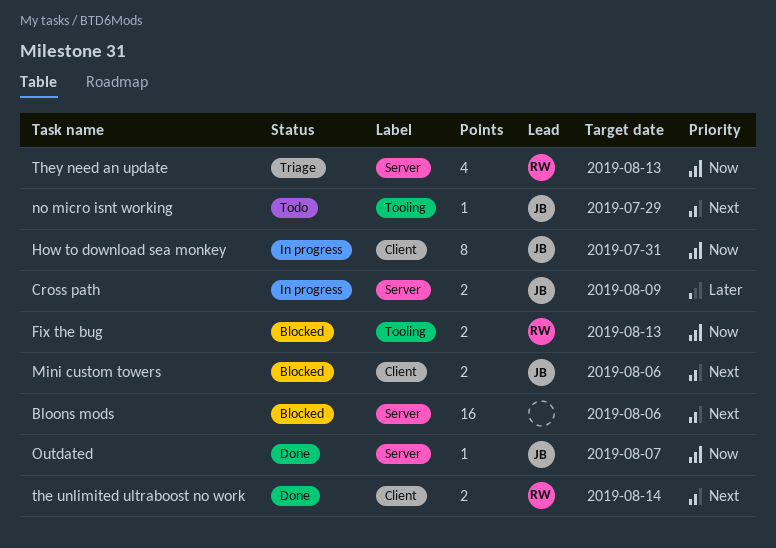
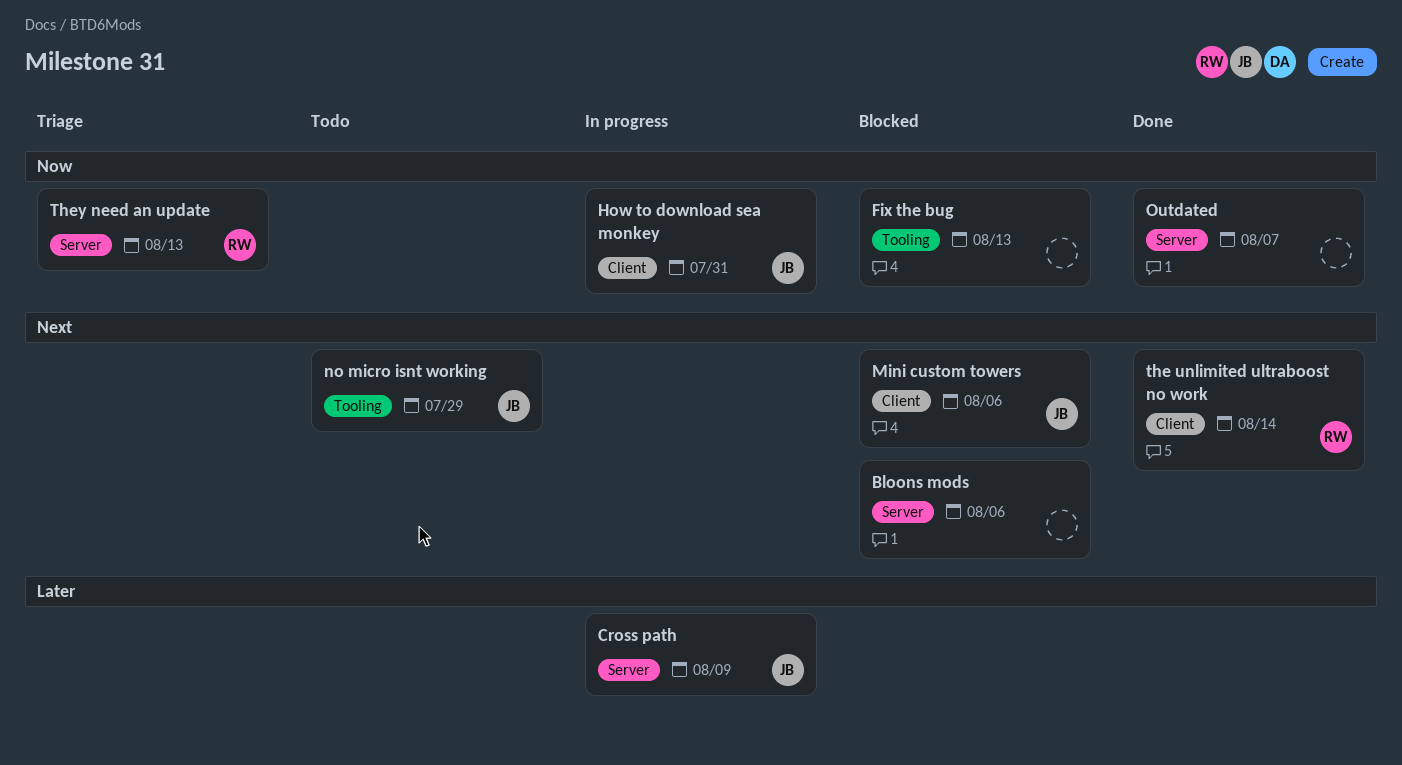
Fix the bug, owner: RW -> none
Outdated, owner: JB -> none

